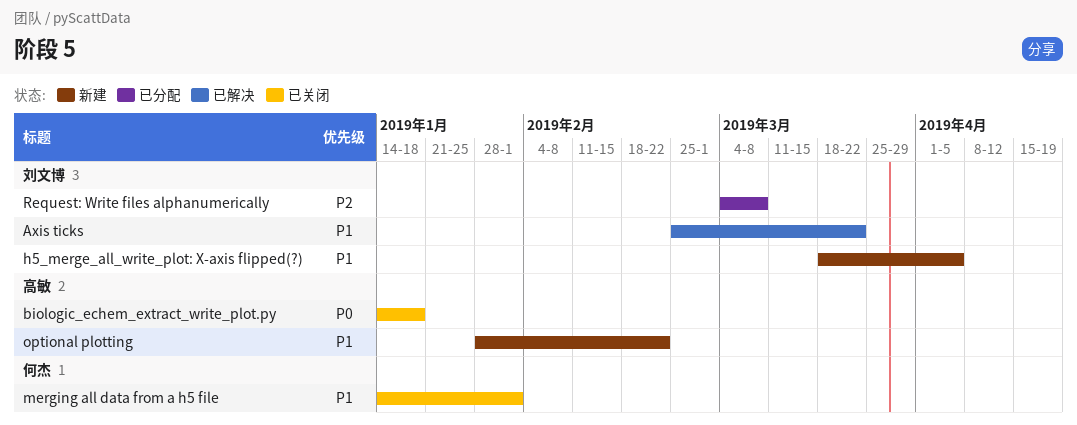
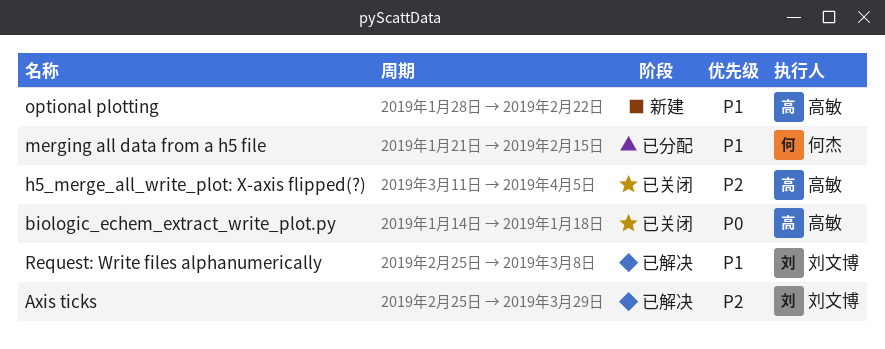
Axis ticks, priority: P1 -> P2
Axis ticks, due: Mar 22 -> Mar 29
h5_merge_all_write_plot: X-axis flipped(?), status: 新建 -> 已关闭
h5_merge_all_write_plot: X-axis flipped(?), owner: 刘文博 -> 高敏
h5_merge_all_write_plot: X-axis flipped(?), priority: P1 -> P2
h5_merge_all_write_plot: X-axis flipped(?), start: Mar 18 -> Mar 11
merging all data from a h5 file, status: 已关闭 -> 已分配
merging all data from a h5 file, start: Jan 14 -> Jan 21
merging all data from a h5 file, due: Feb 1 -> Feb 15
Request: Write files alphanumerically, status: 已分配 -> 已解决
Request: Write files alphanumerically, priority: P2 -> P1
Request: Write files alphanumerically, start: Mar 4 -> Feb 25

